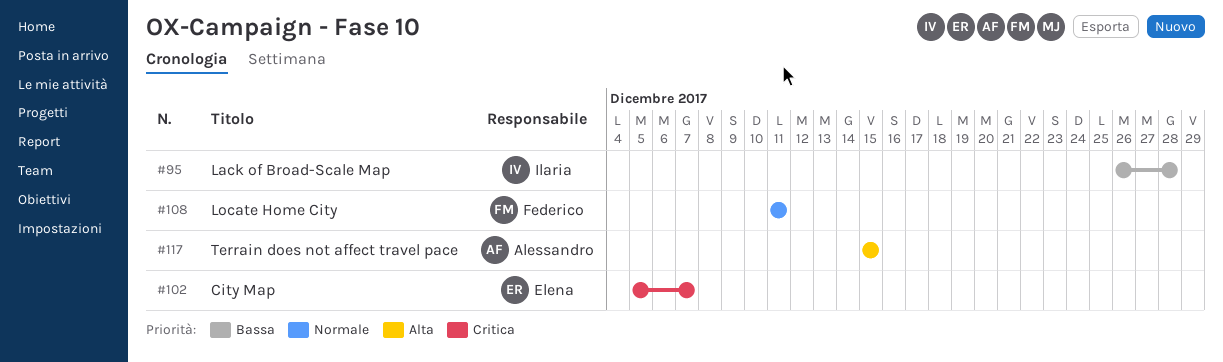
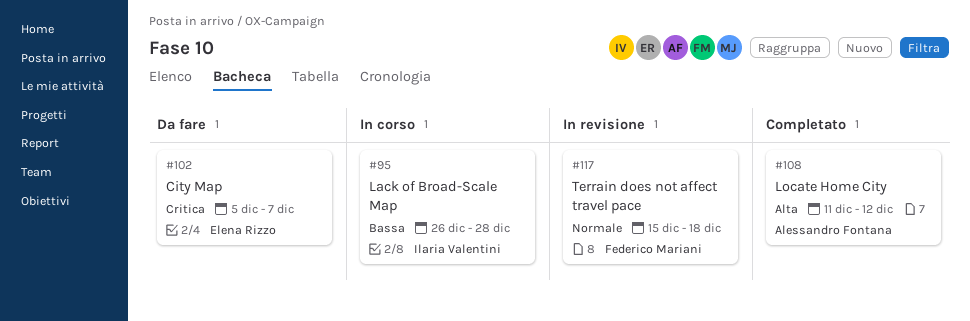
#108, owner: Federico Mariani -> Alessandro Fontana
#108, priority: Normale -> Alta
#108, due: Dec 11 -> Dec 12
#117, owner: Alessandro Fontana -> Federico Mariani
#117, priority: Alta -> Normale
#117, due: Dec 15 -> Dec 18

